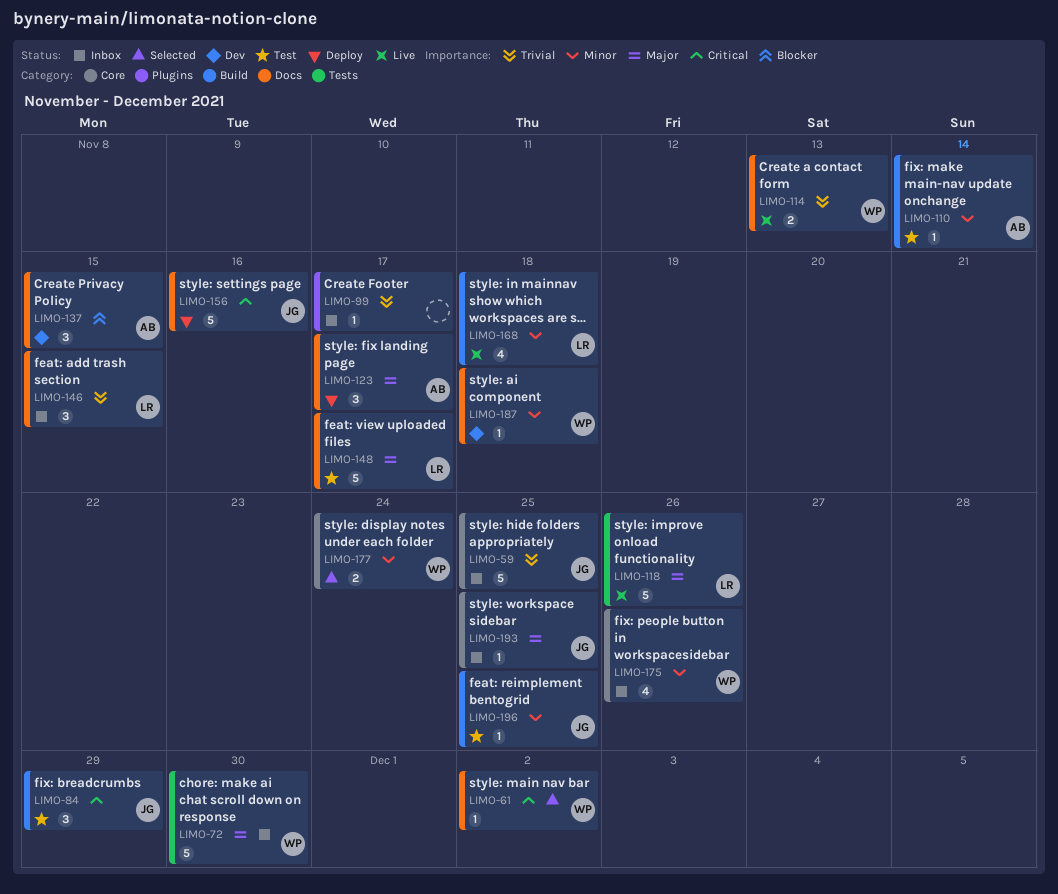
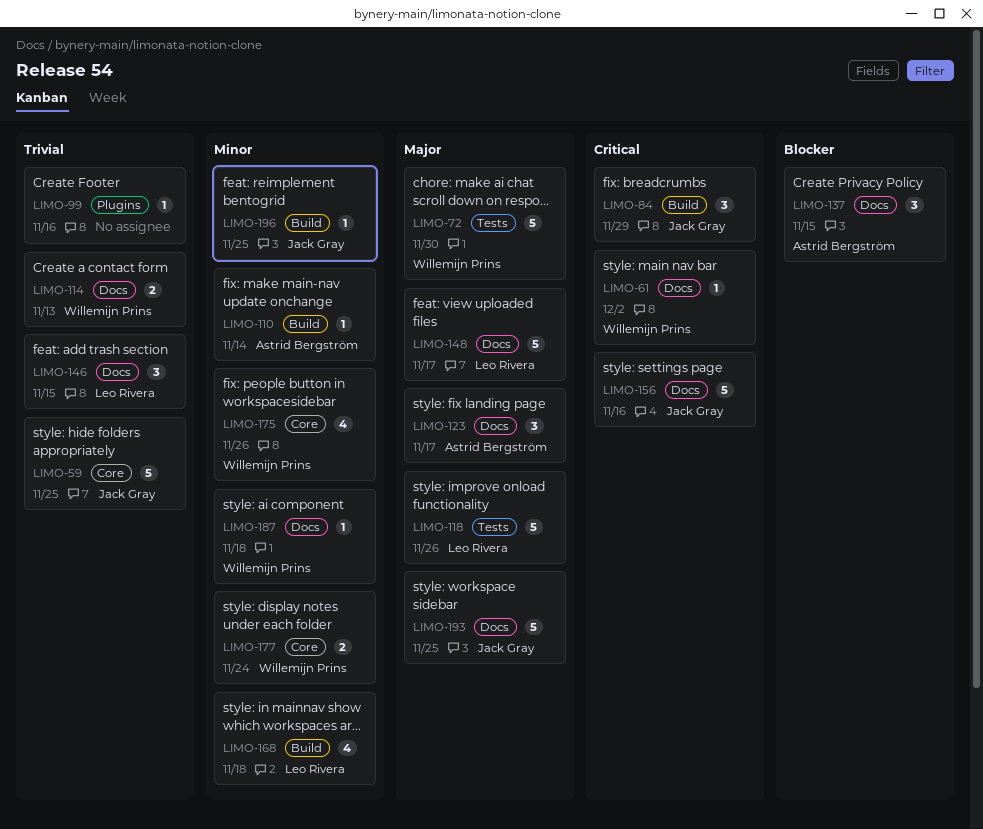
LIMO-99, due: Nov 17 -> Nov 16
LIMO-193, label: Core -> Docs
LIMO-193, estimate: 1 -> 5

